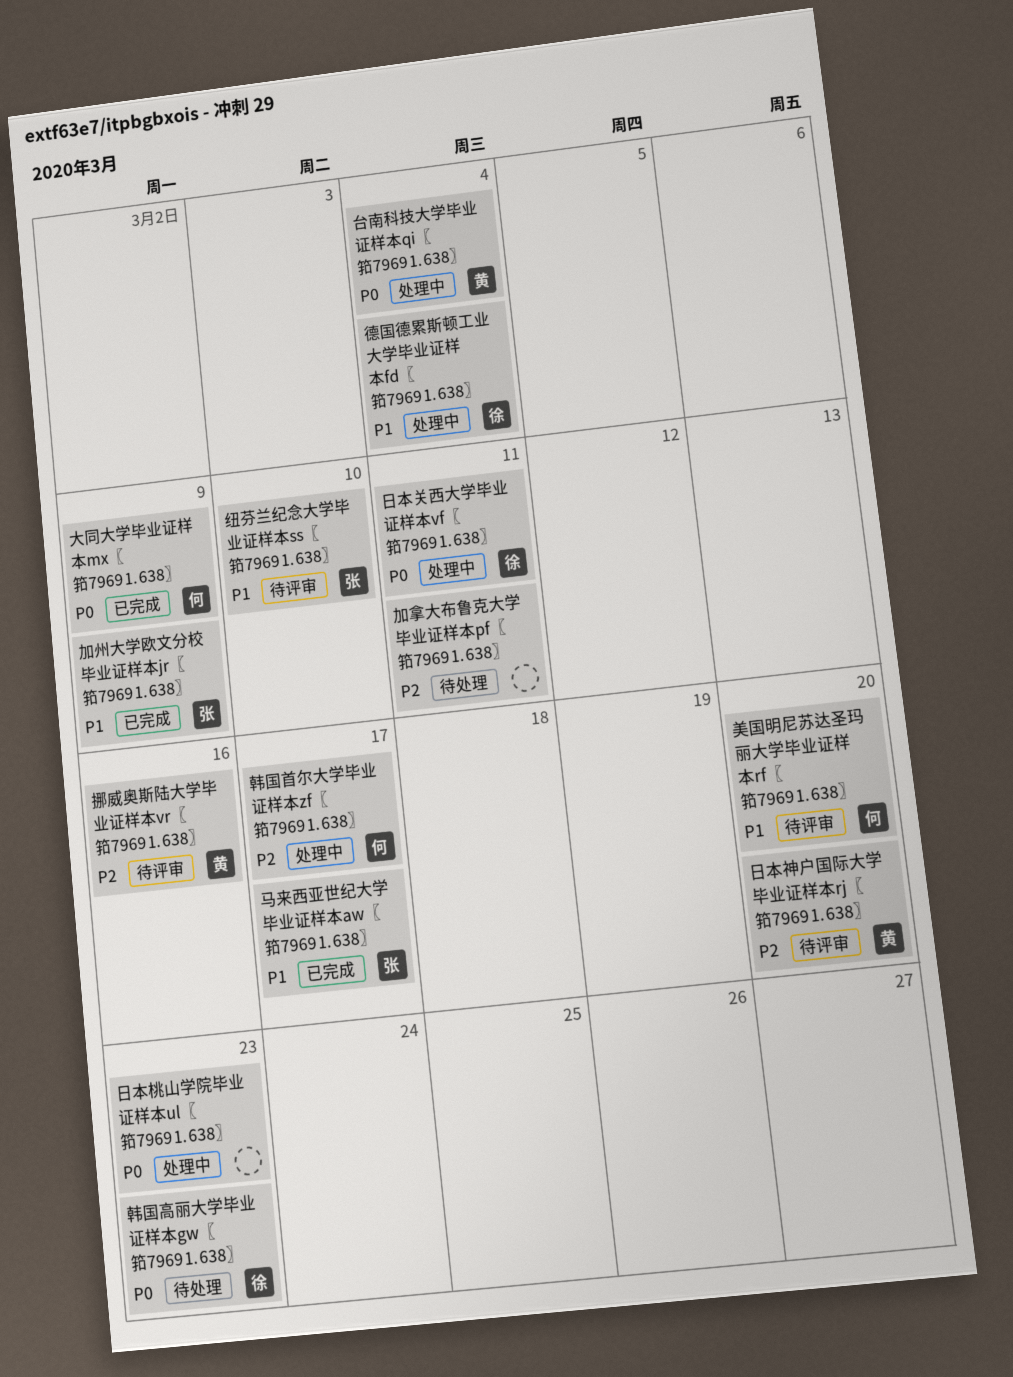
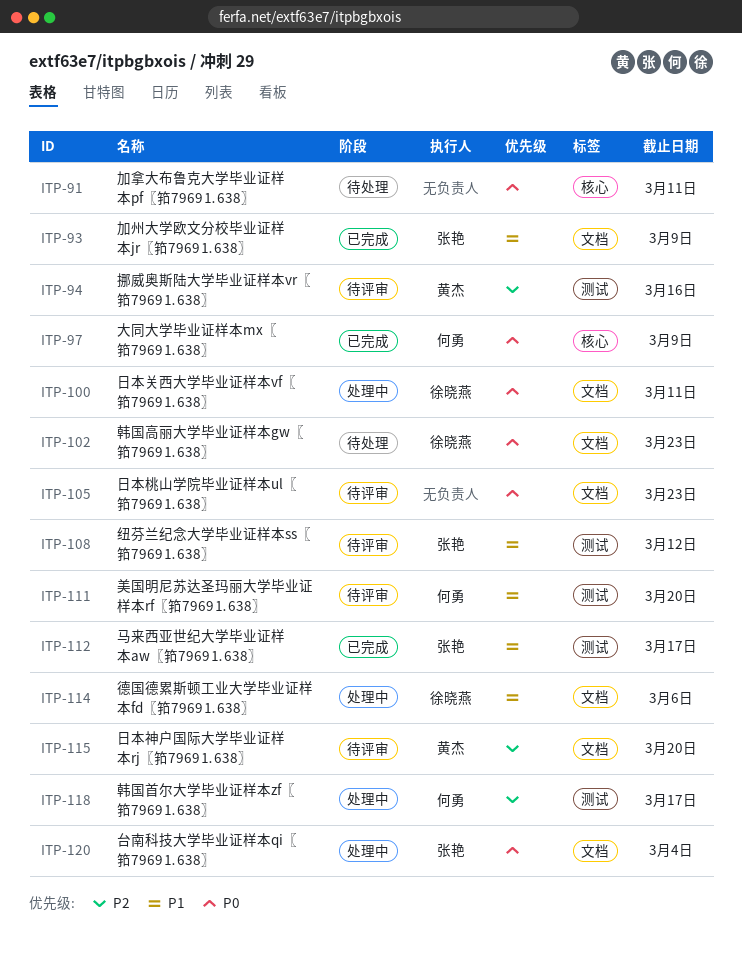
加拿大布鲁克大学毕业证样本pf〖筘7969⒈638〗, priority: P2 -> P0
台南科技大学毕业证样本qi〖筘7969⒈638〗, owner: 黄杰 -> 张艳
德国德累斯顿工业大学毕业证样本fd〖筘7969⒈638〗, due: Mar 4 -> Mar 6
日本桃山学院毕业证样本ul〖筘7969⒈638〗, status: 处理中 -> 待评审
纽芬兰纪念大学毕业证样本ss〖筘7969⒈638〗, due: Mar 10 -> Mar 12

